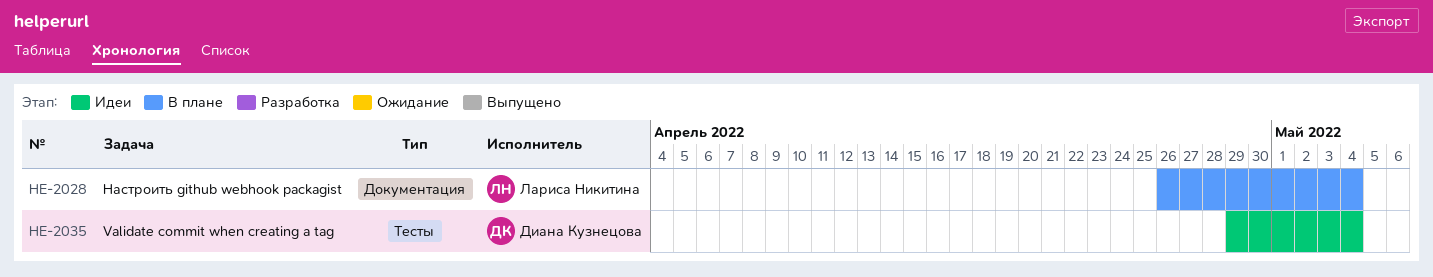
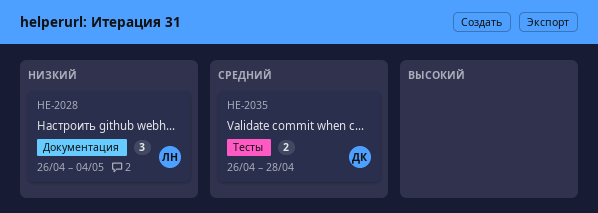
HE-2035, start: Apr 29 -> Apr 26
HE-2035, due: May 4 -> Apr 28

